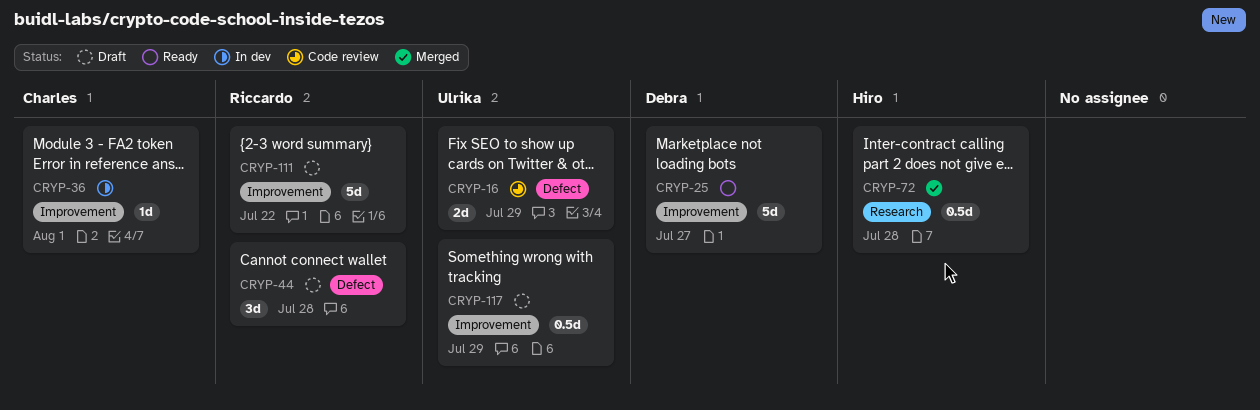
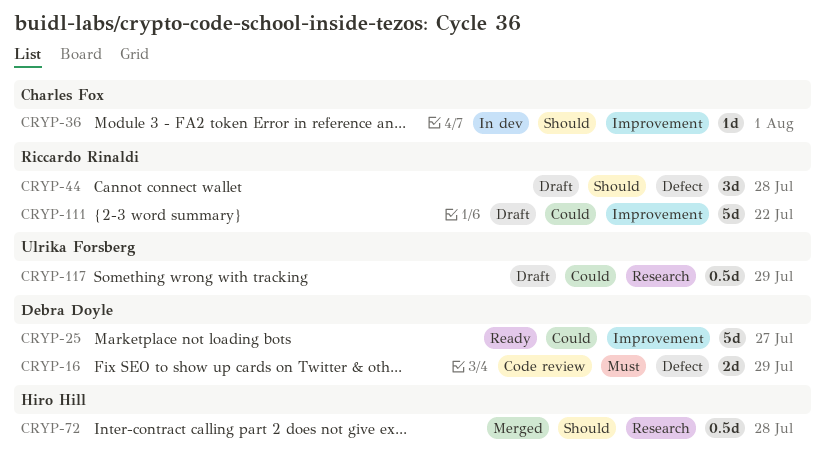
CRYP-16, owner: Ulrika Forsberg -> Debra Doyle
CRYP-117, label: Improvement -> Research

